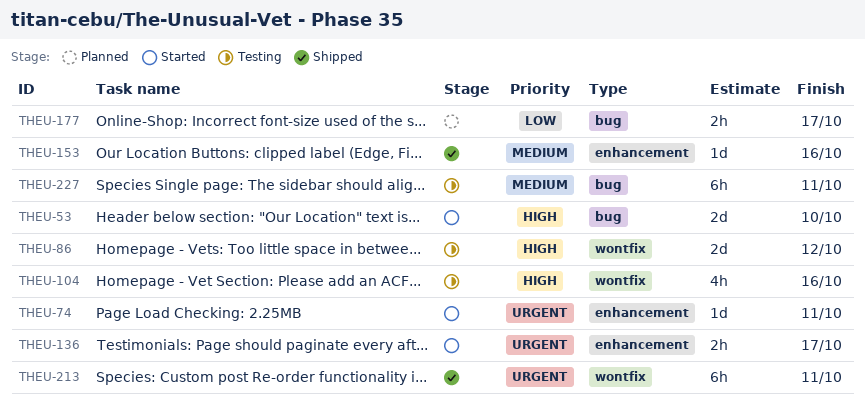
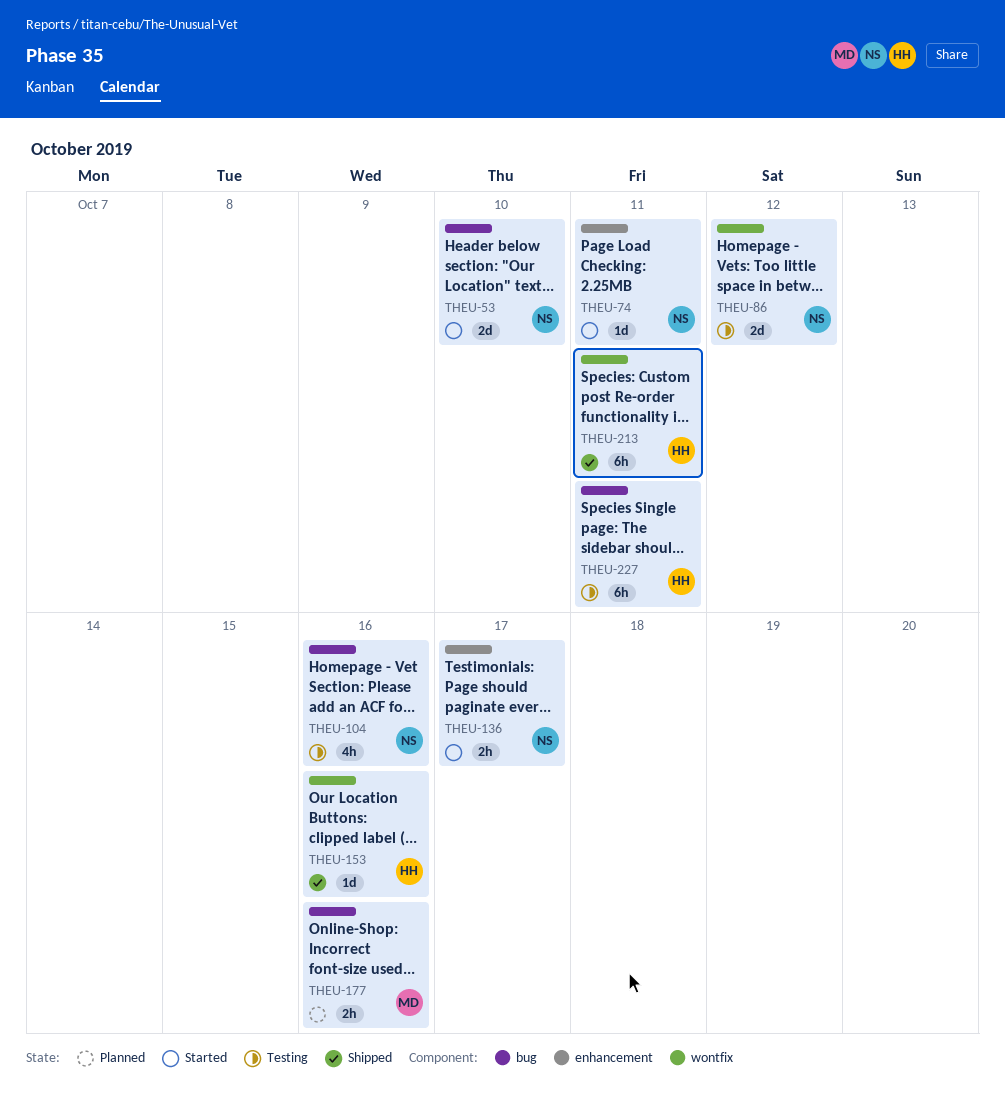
THEU-104, label: wontfix -> bug
THEU-153, label: enhancement -> wontfix
THEU-177, due: Oct 17 -> Oct 16

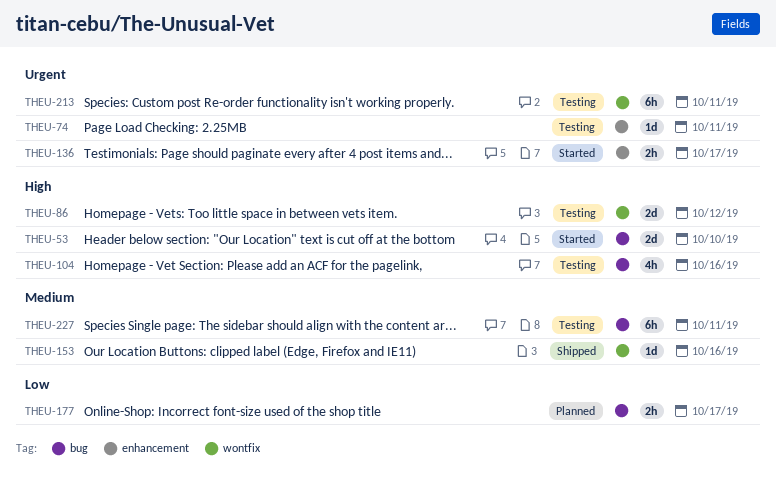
THEU-74, status: Started -> Testing
THEU-177, due: Oct 16 -> Oct 17
THEU-213, status: Shipped -> Testing

